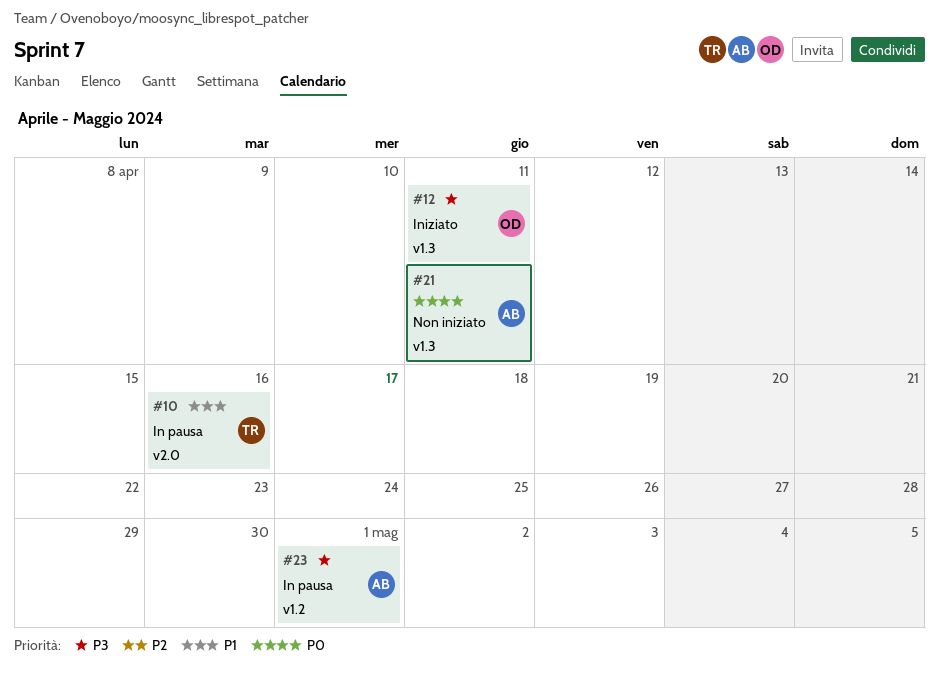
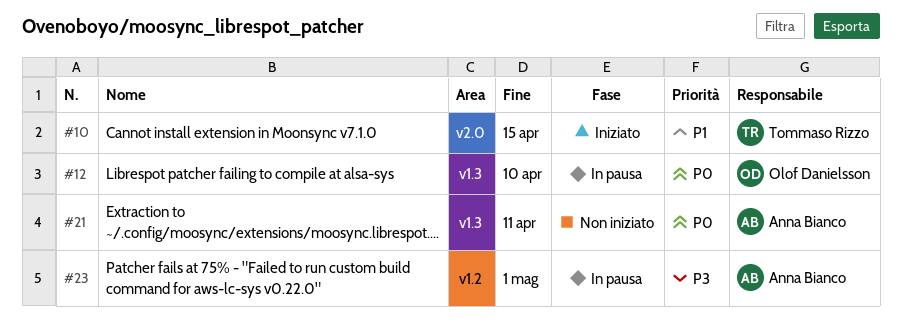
#10, status: In pausa -> Iniziato
#10, due: Apr 16 -> Apr 15
#12, status: Iniziato -> In pausa
#12, priority: P3 -> P0
#12, due: Apr 11 -> Apr 10

